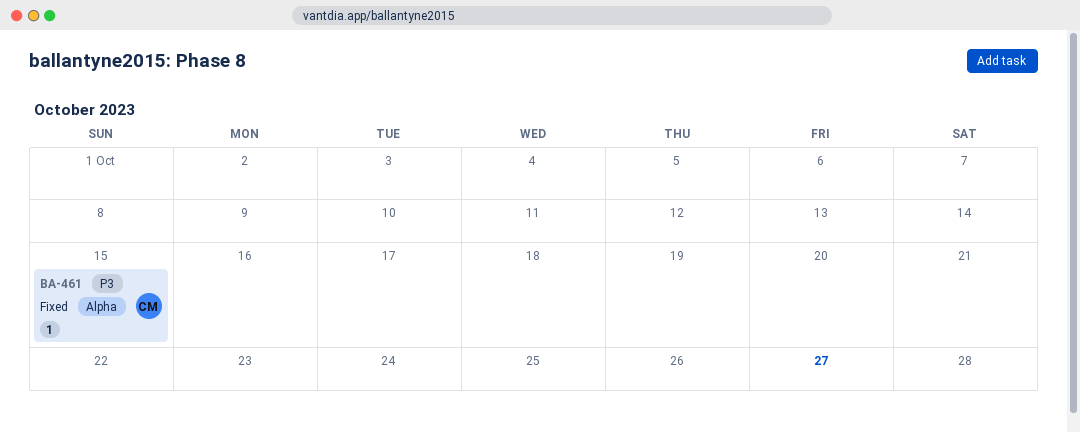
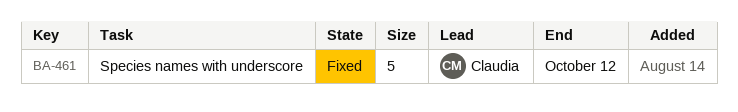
BA-461, estimate: 1 -> 5
BA-461, due: Oct 15 -> Oct 12

